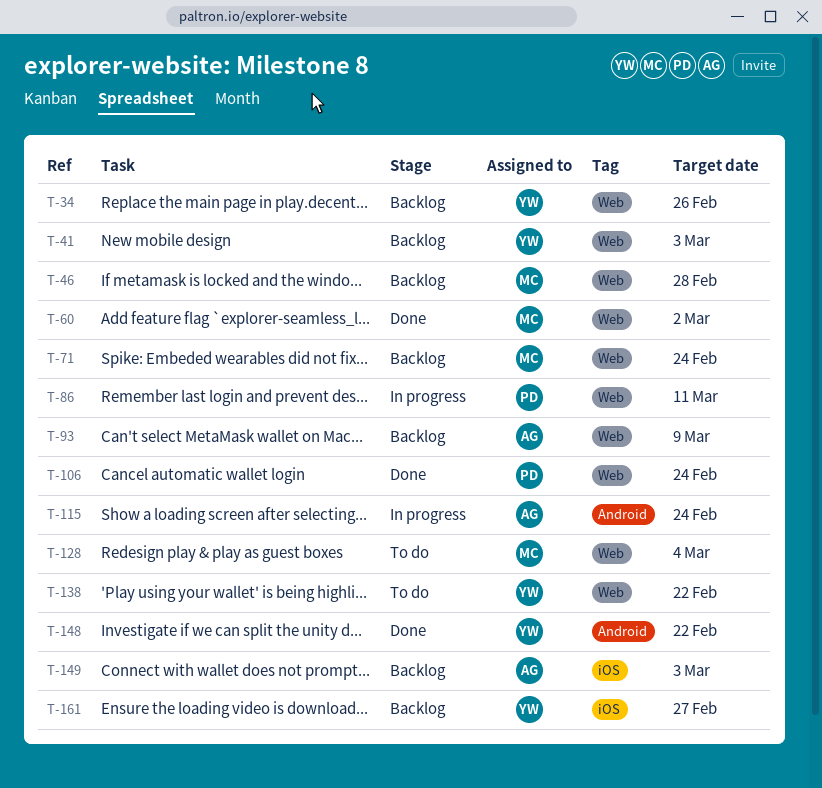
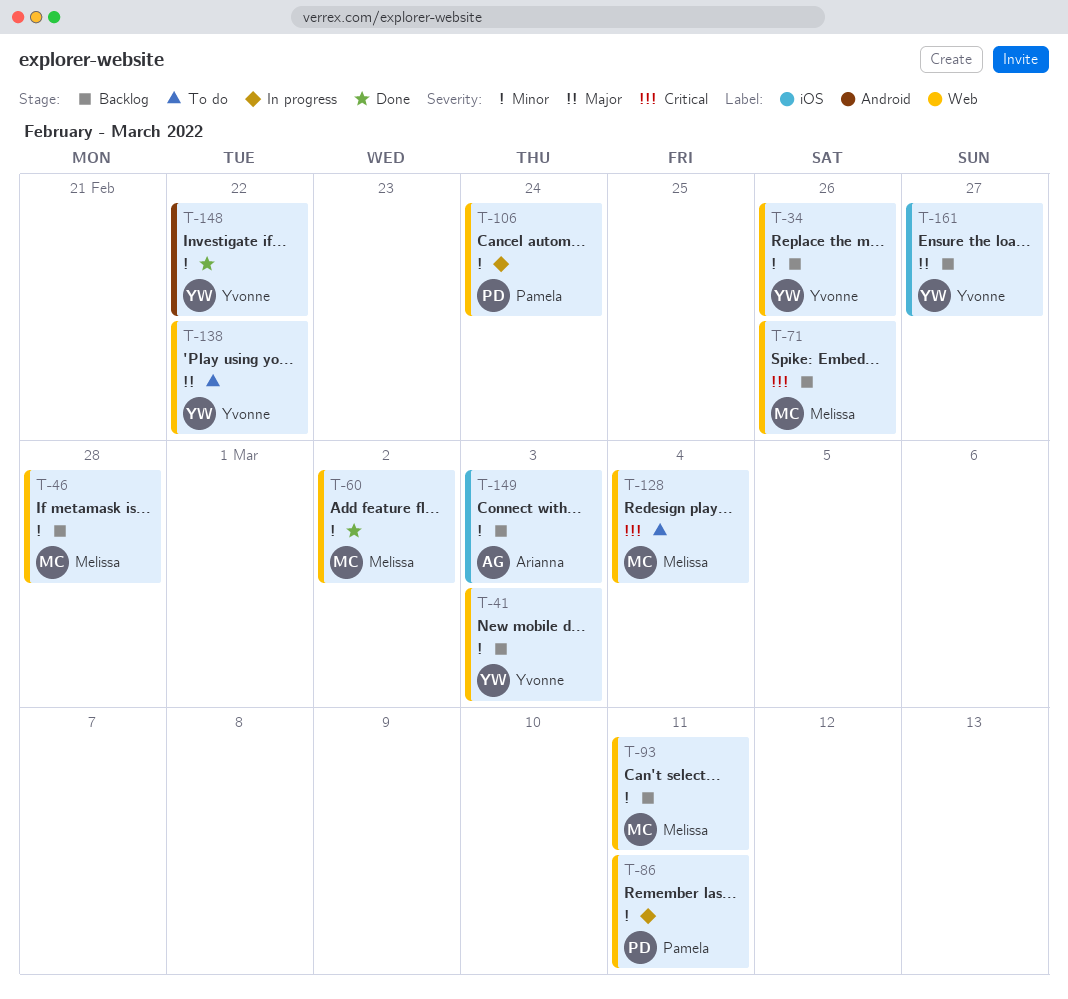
T-71, due: Feb 24 -> Feb 26
T-93, owner: Arianna -> Melissa
T-93, due: Mar 9 -> Mar 11
T-106, status: Done -> In progress
T-115: present -> none

